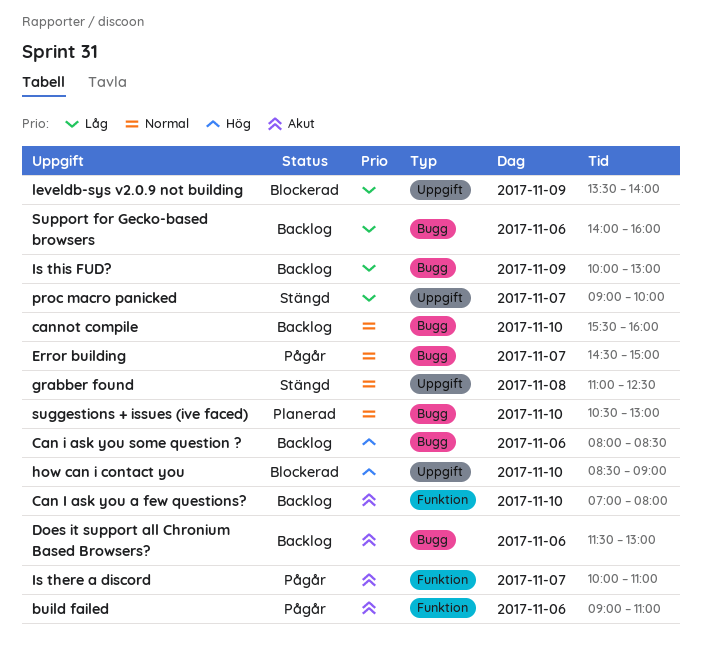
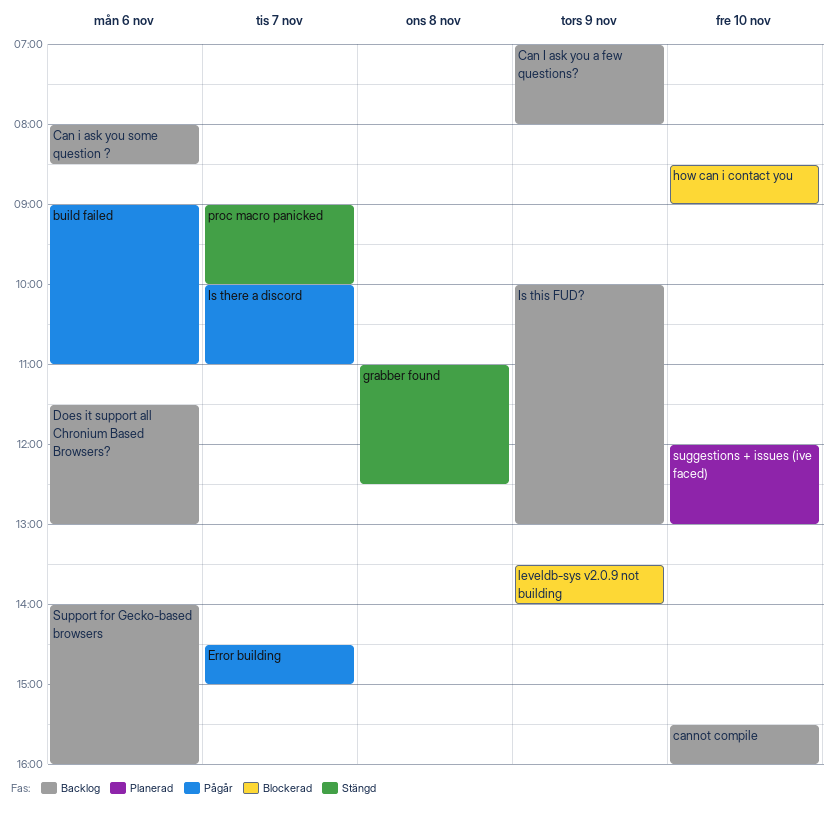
Can I ask you a few questions?, day: Nov 10 -> Nov 9
suggestions + issues (ive faced), begins: 10:30 -> 12:00

